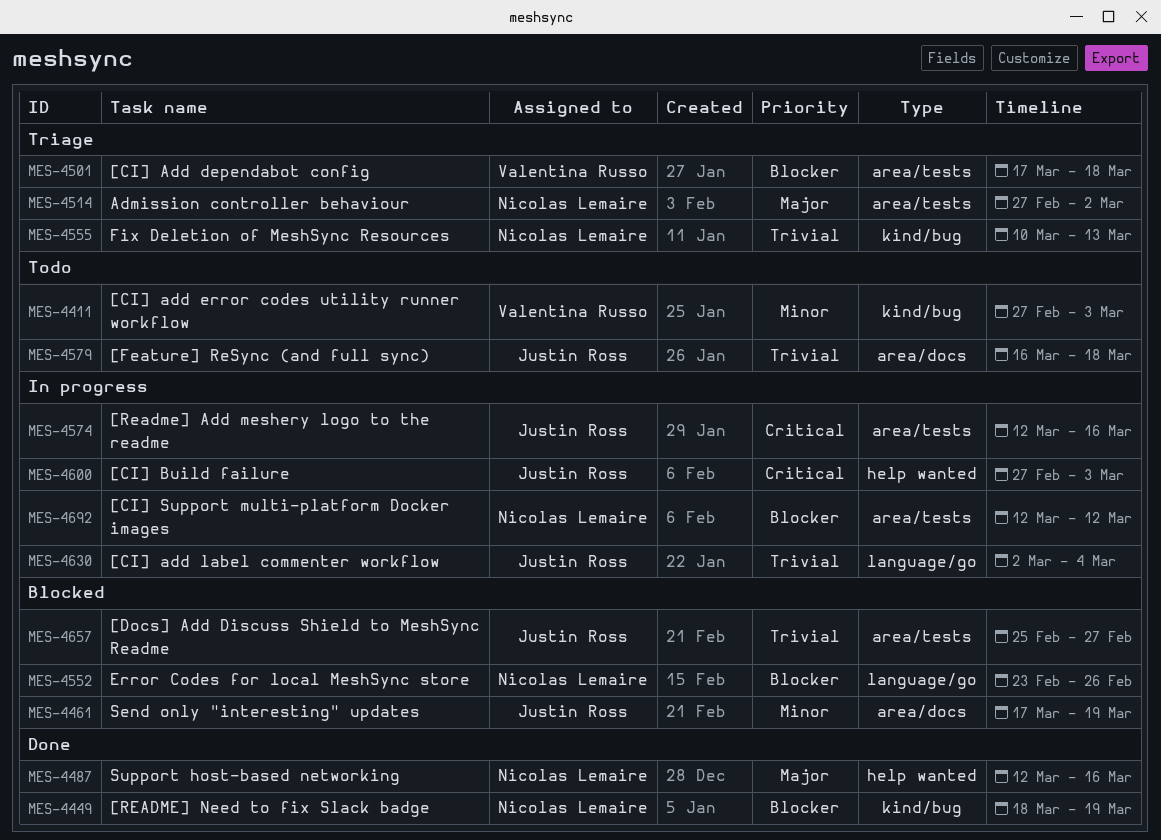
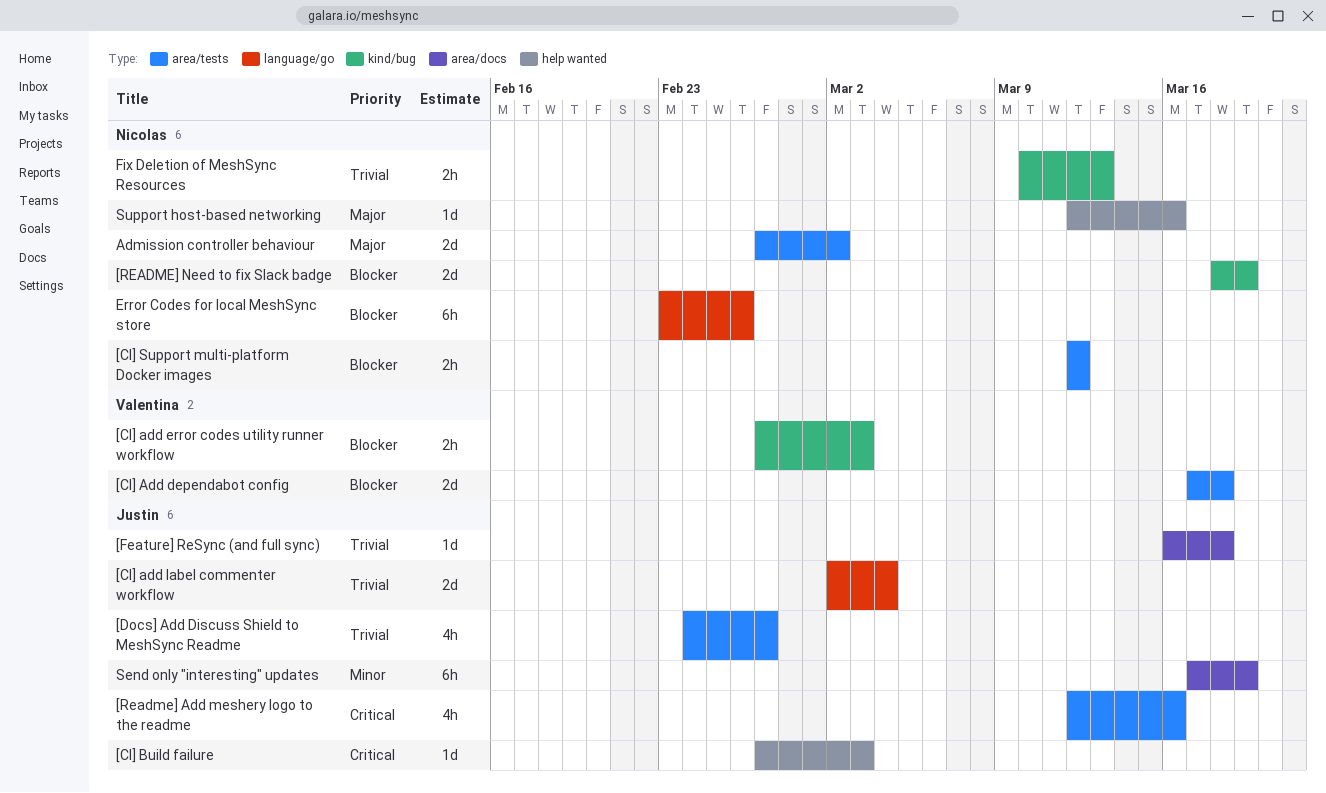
[CI] add error codes utility runner workflow, priority: Minor -> Blocker
[Docs] Add Discuss Shield to MeshSync Readme, start: Feb 25 -> Feb 24

